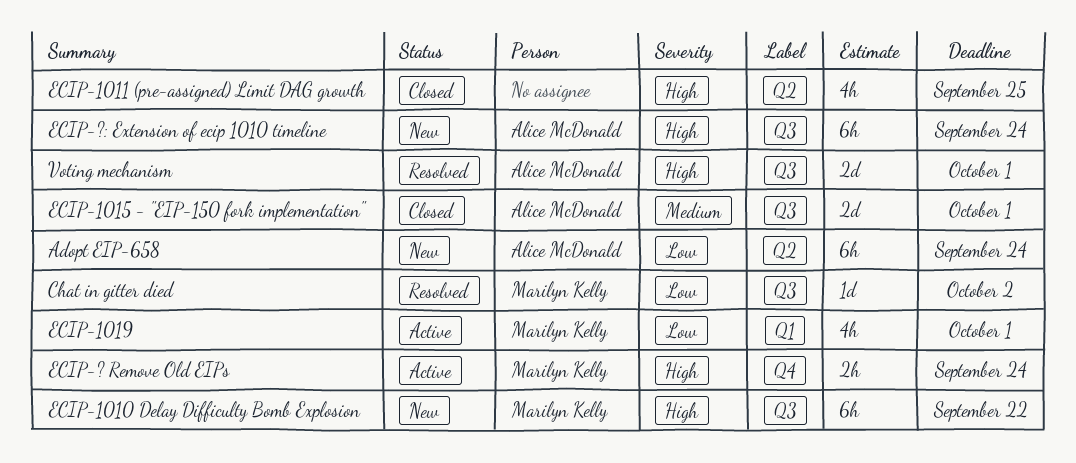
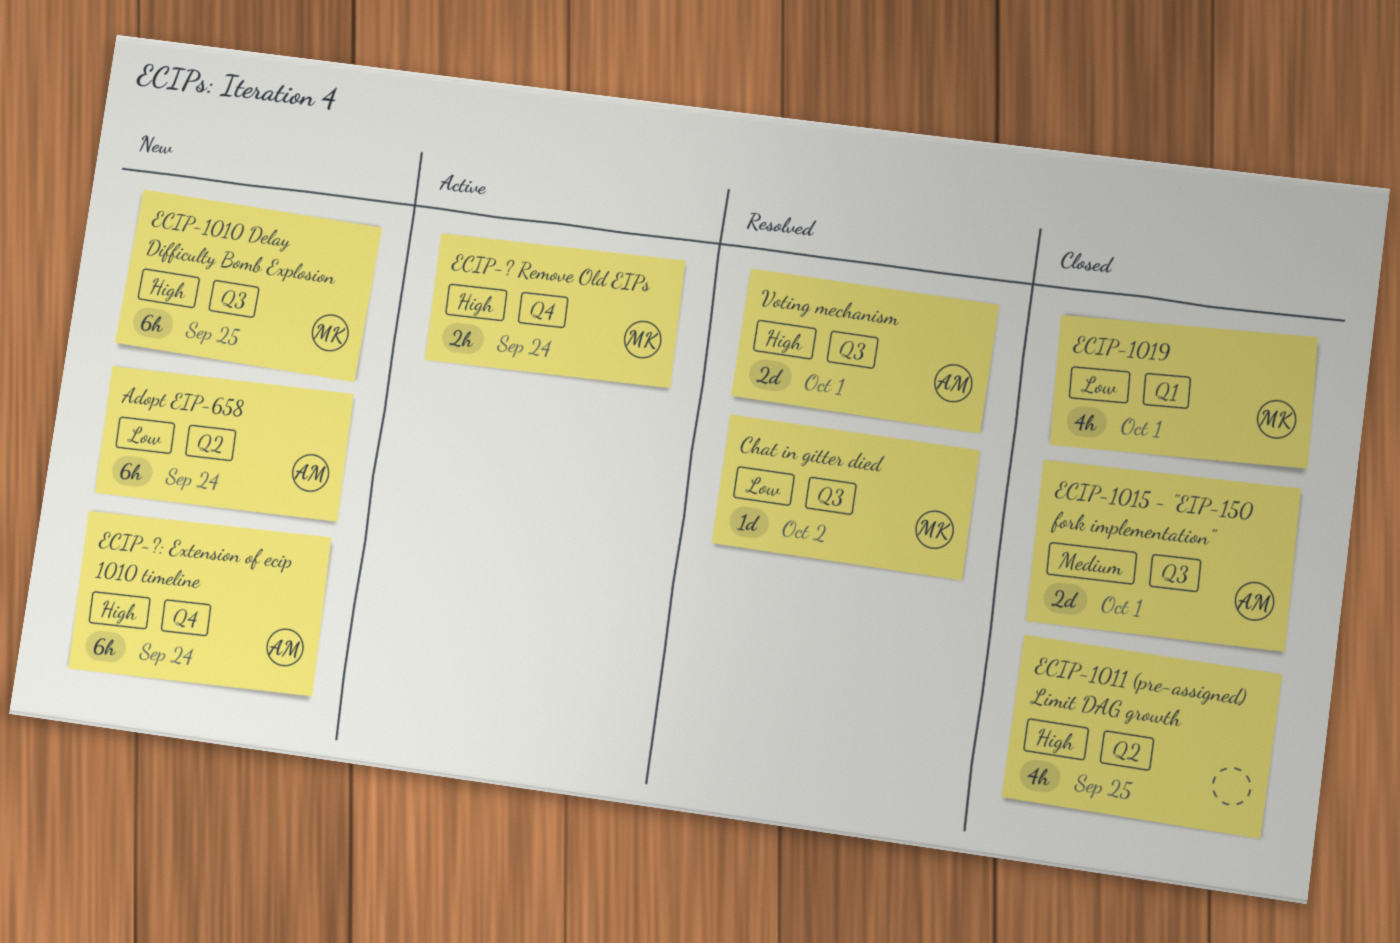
ECIP-1010 Delay Difficulty Bomb Explosion, due: Sep 22 -> Sep 25
ECIP-1019, status: Active -> Closed
ECIP-?: Extension of ecip 1010 timeline, label: Q3 -> Q4

